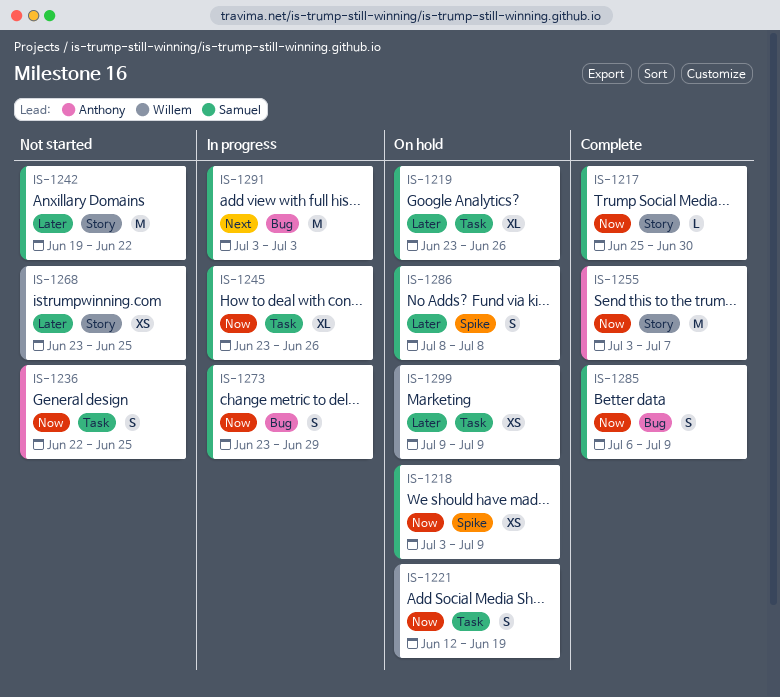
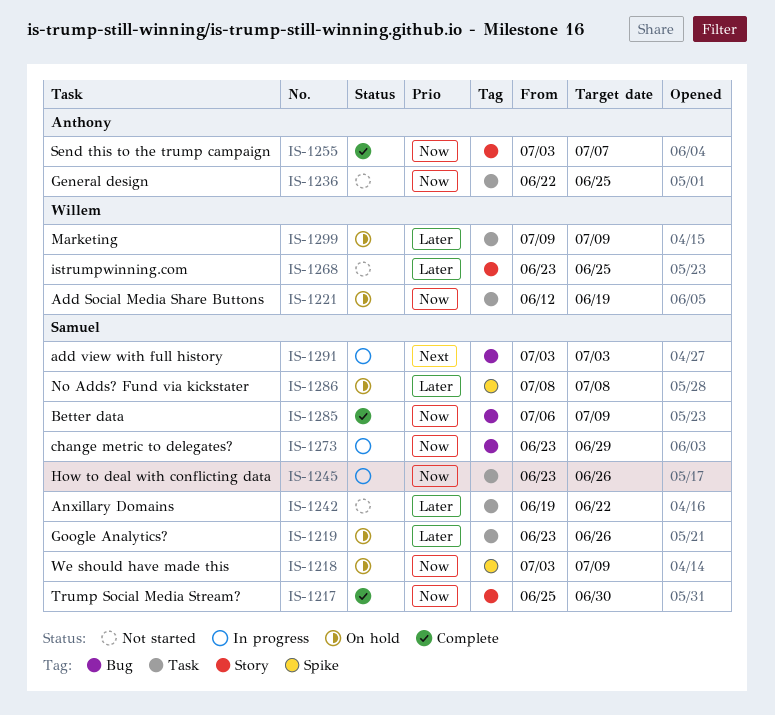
IS-1242, label: Story -> Task

